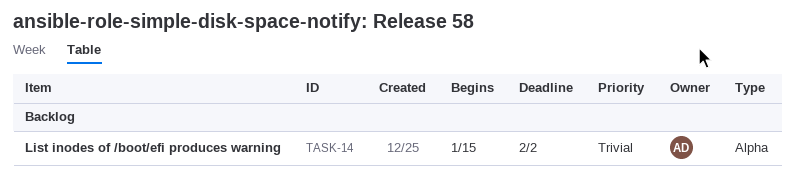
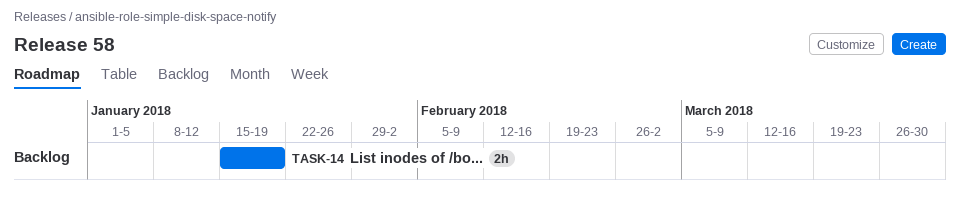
TASK-14, due: Feb 2 -> Jan 19

